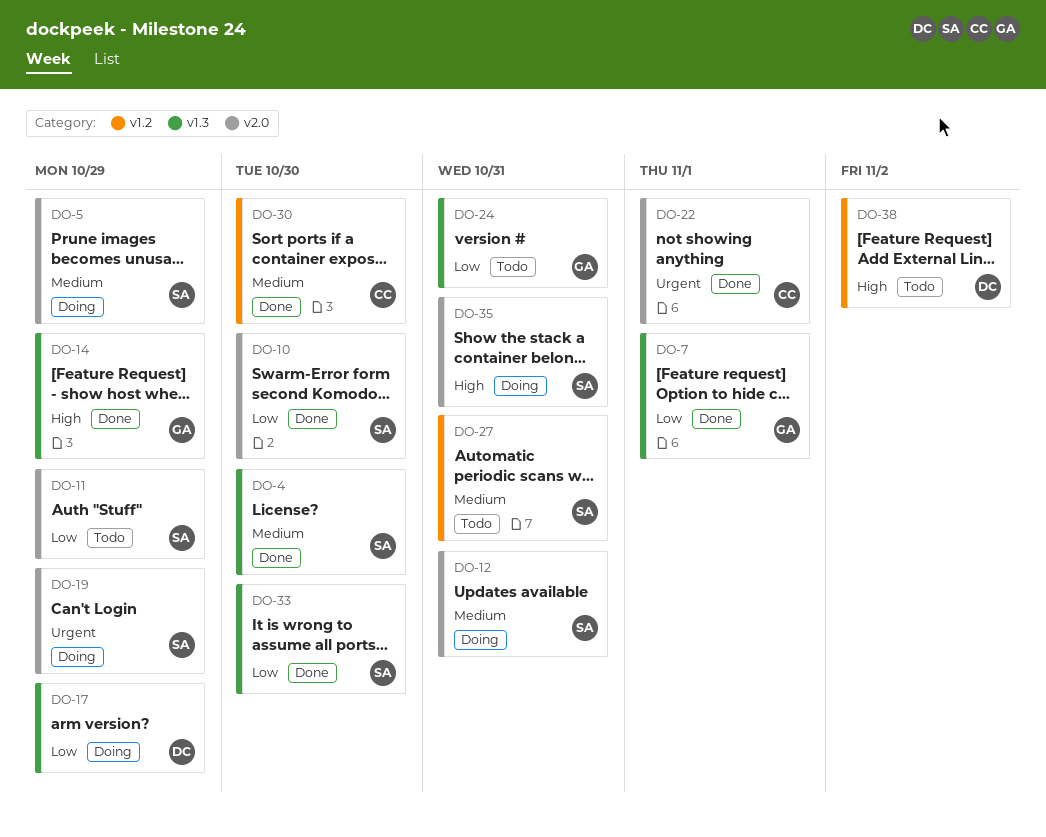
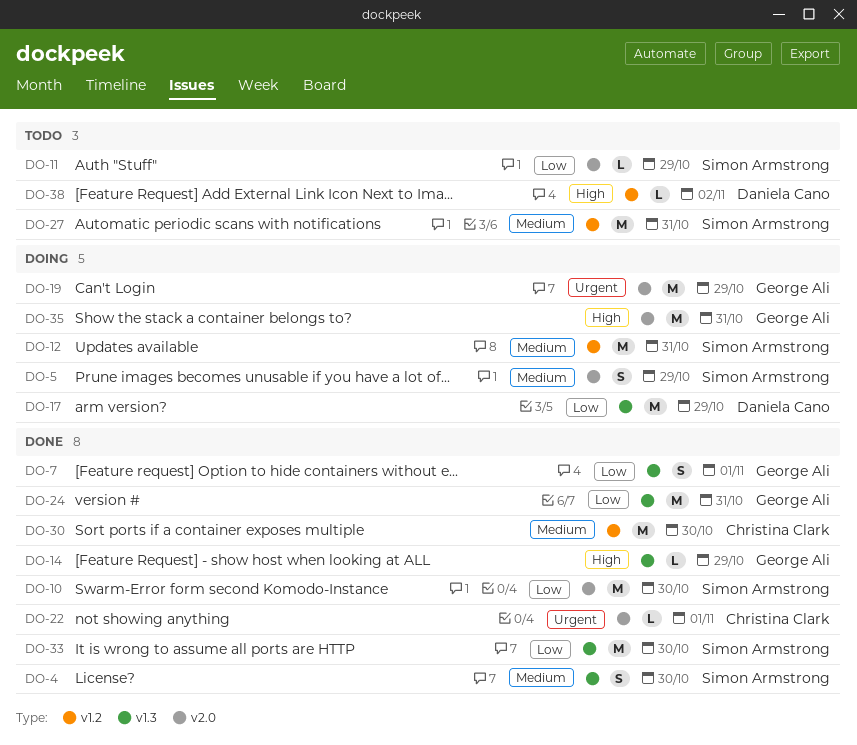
DO-12, label: v2.0 -> v1.2
DO-19, owner: Simon Armstrong -> George Ali
DO-24, status: Todo -> Done
DO-35, owner: Simon Armstrong -> George Ali

